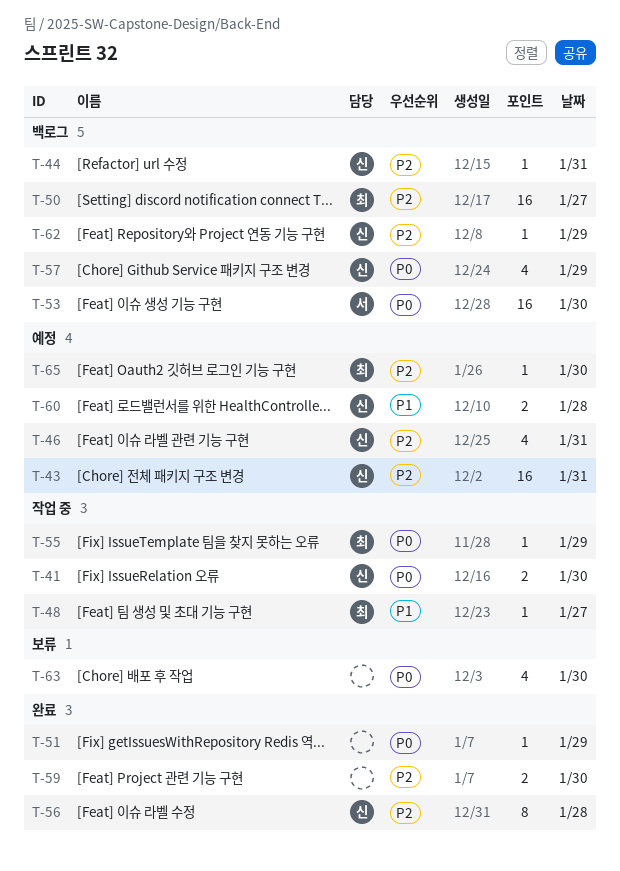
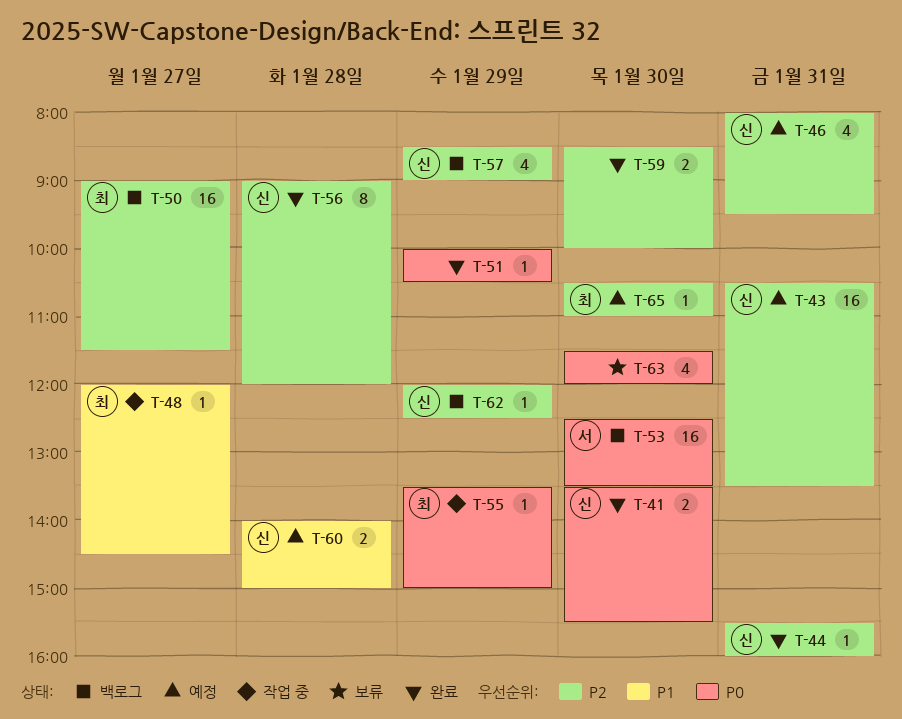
T-41, status: 작업 중 -> 완료
T-44, status: 백로그 -> 완료
T-57, priority: P0 -> P2

